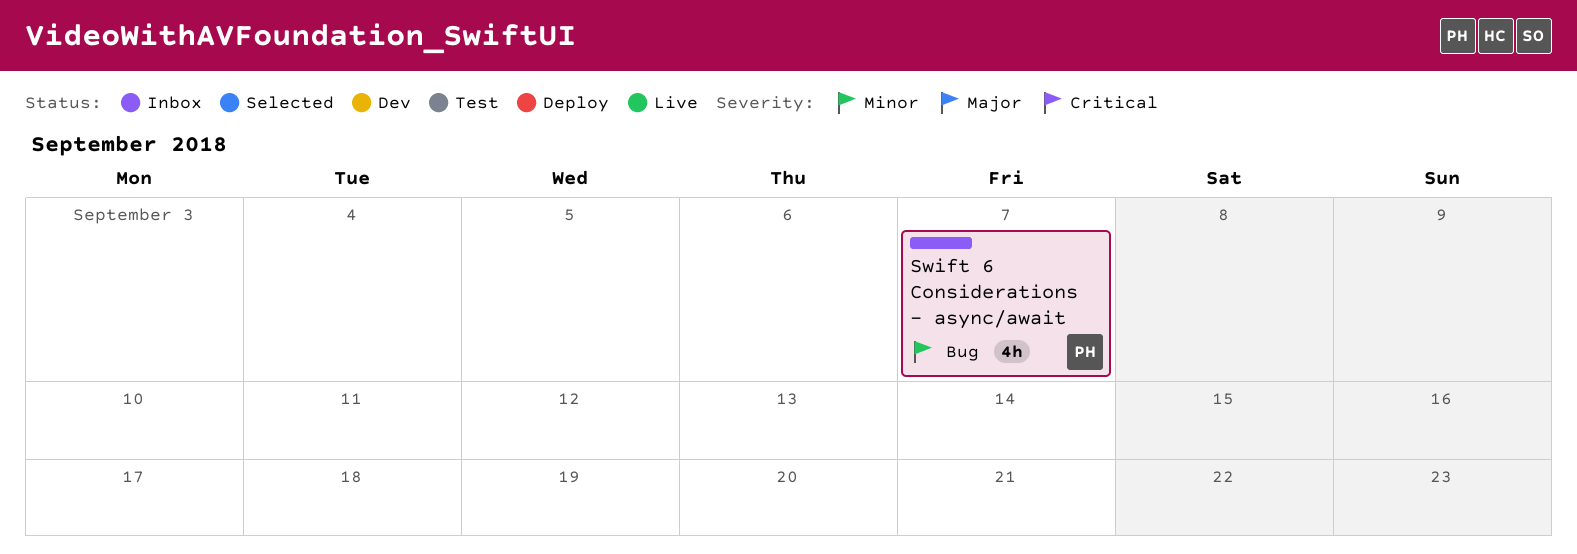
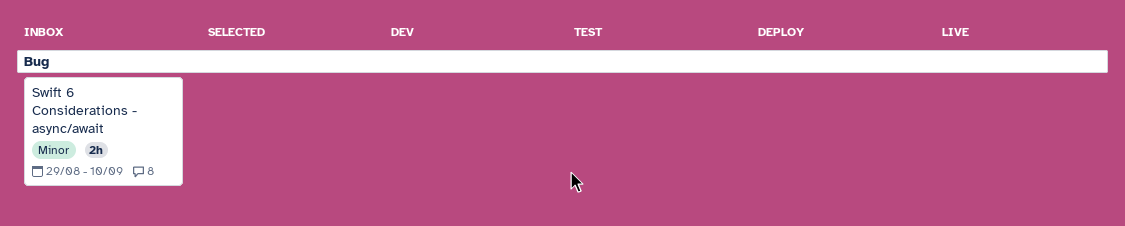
Swift 6 Considerations - async/await, estimate: 4h -> 2h
Swift 6 Considerations - async/await, due: Sep 7 -> Sep 10

